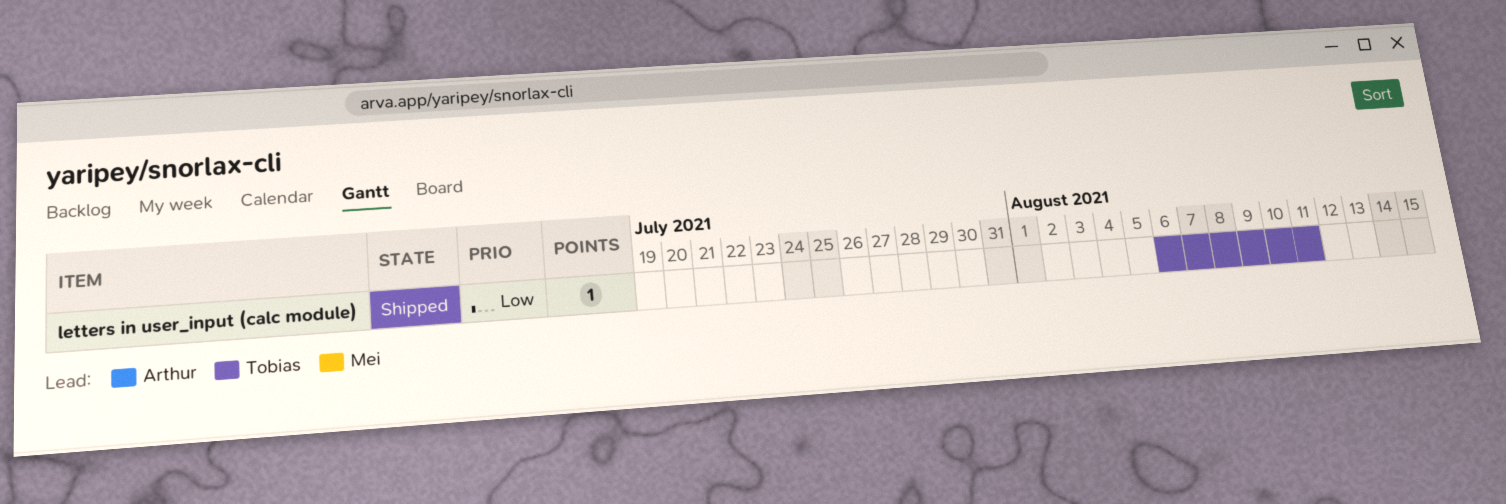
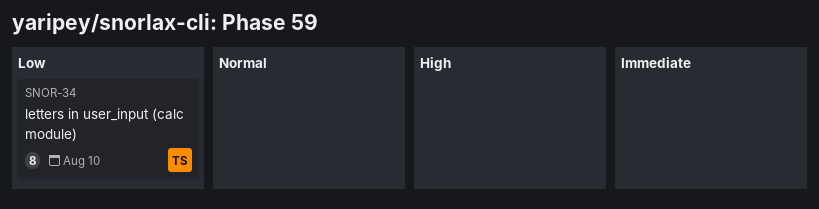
letters in user_input (calc module), estimate: 1 -> 8
letters in user_input (calc module), due: Aug 11 -> Aug 10

